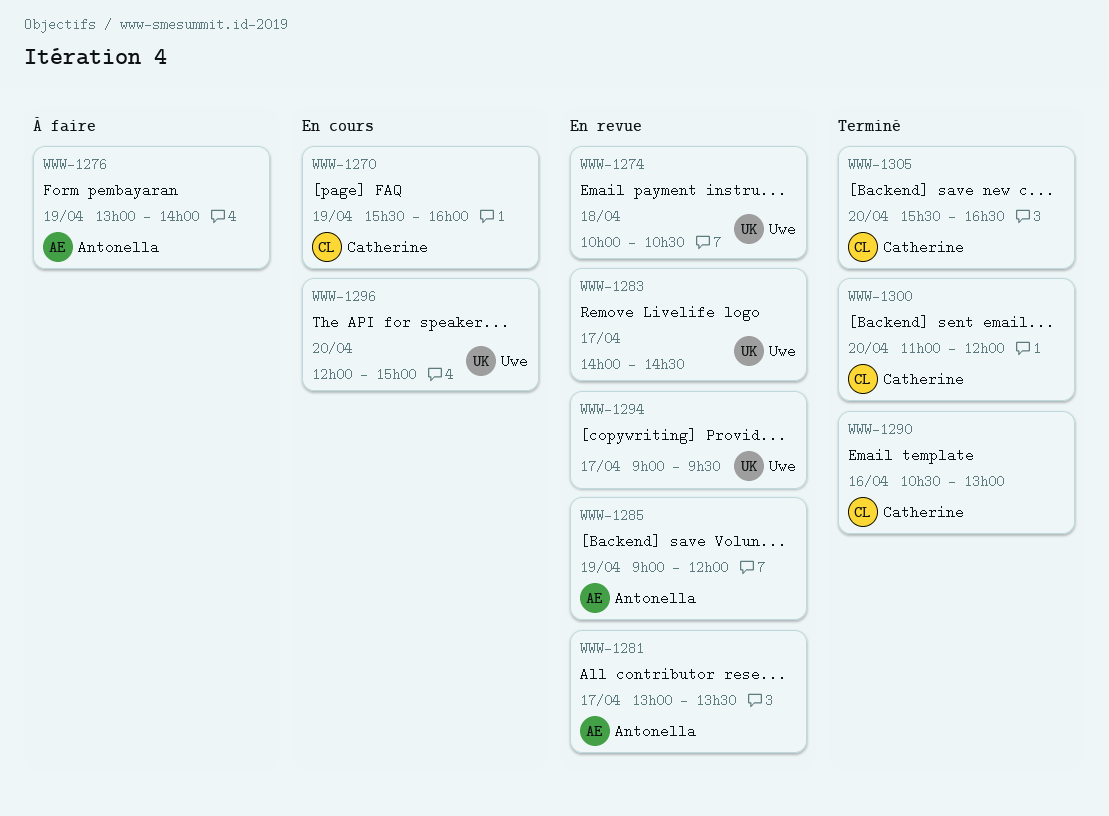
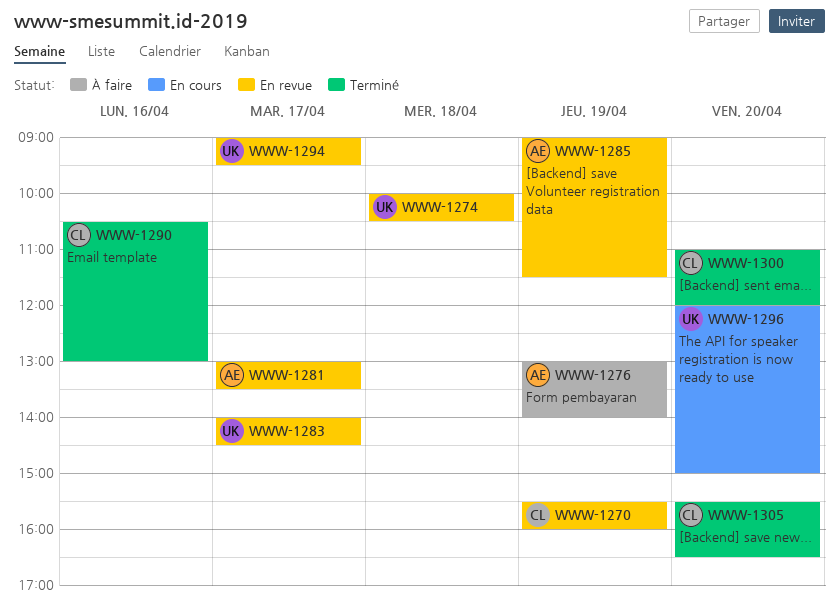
WWW-1270, status: En cours -> En revue
WWW-1285, ends: 12:00 -> 11:30

